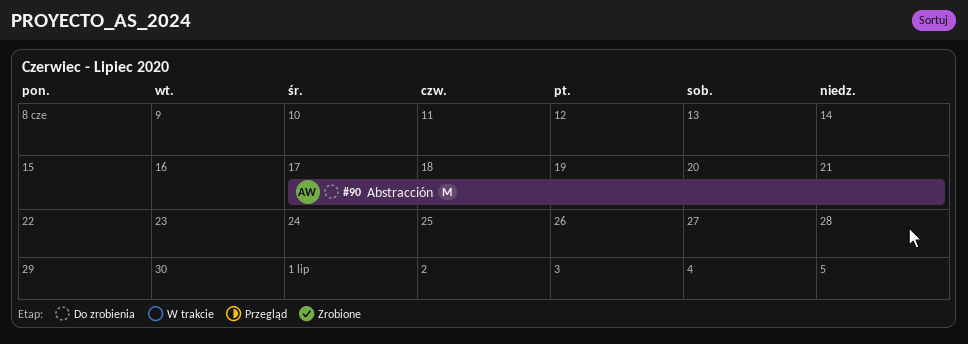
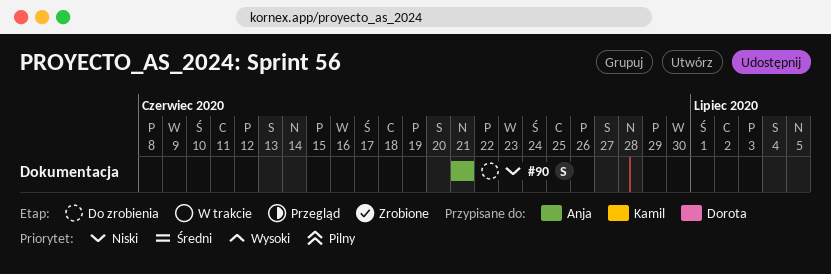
#90, estimate: M -> S
#90, start: Jun 17 -> Jun 21

